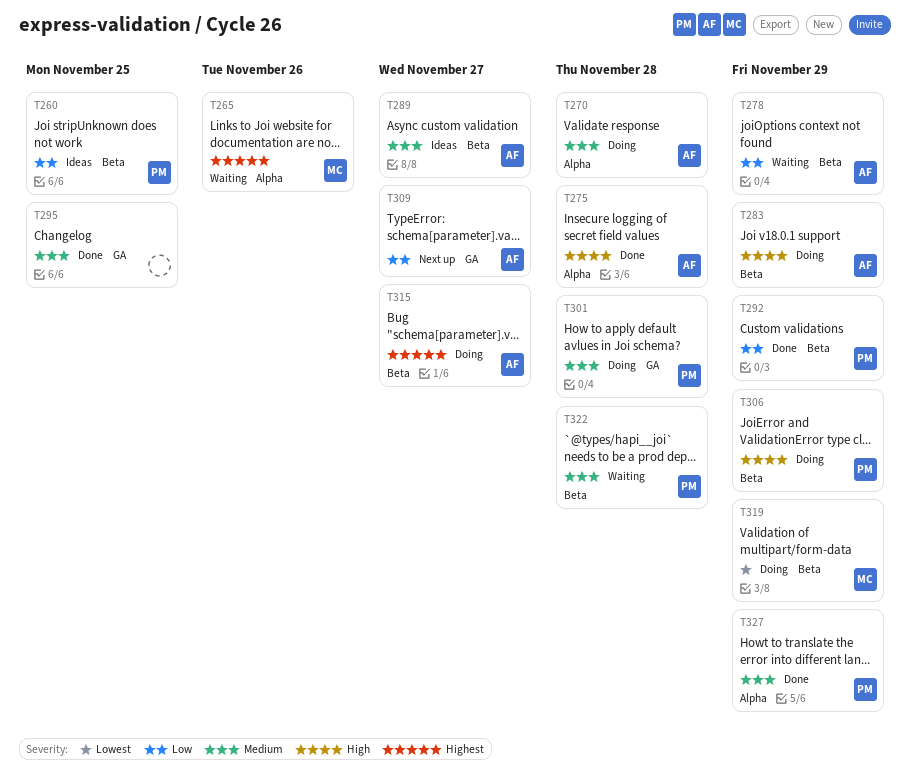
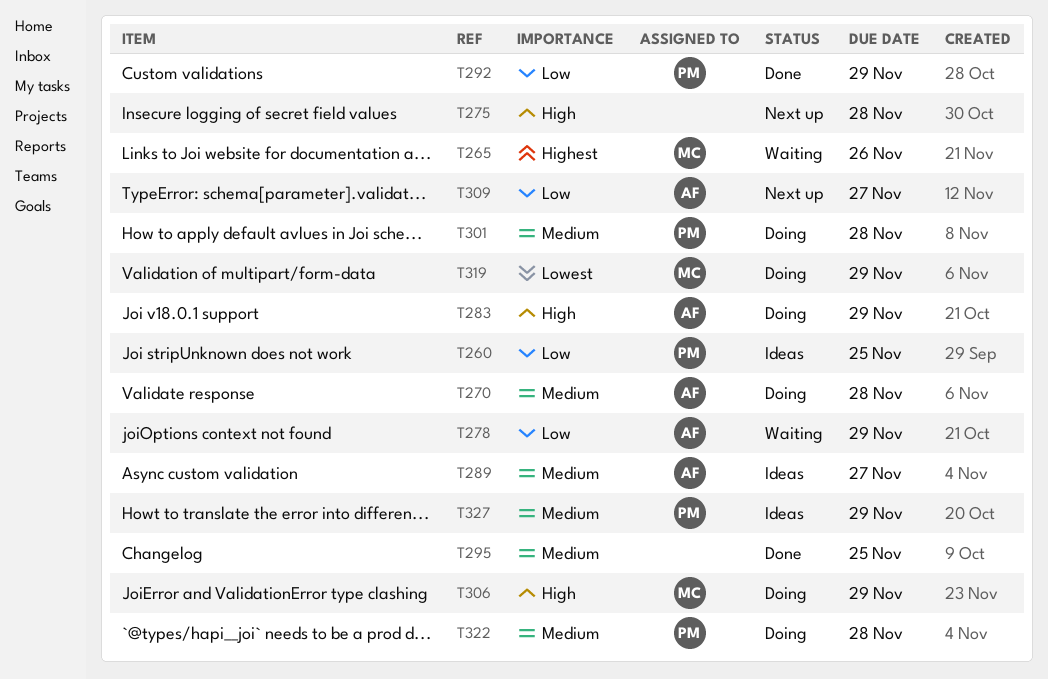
T275, status: Done -> Next up
T275, owner: AF -> none
T306, owner: PM -> MC
T315: present -> none
T322, status: Waiting -> Doing
T327, status: Done -> Ideas

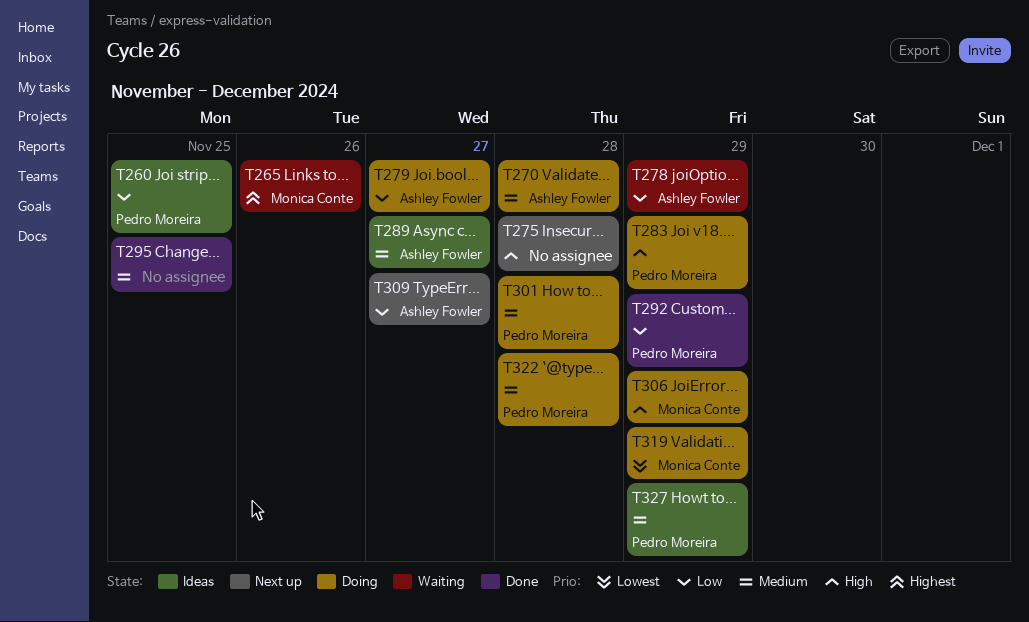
T279: none -> present
T283, owner: Ashley Fowler -> Pedro Moreira

